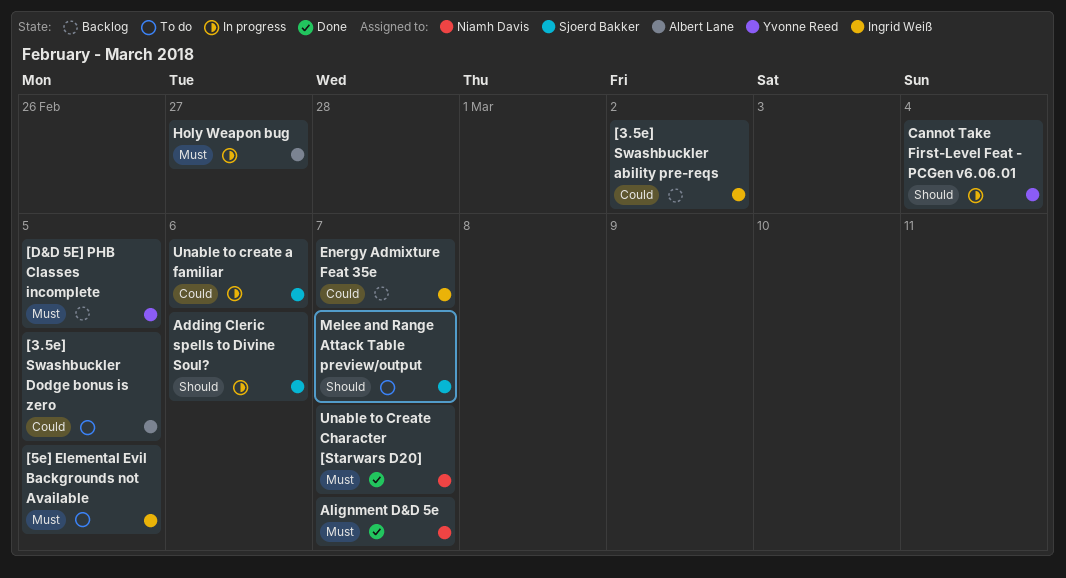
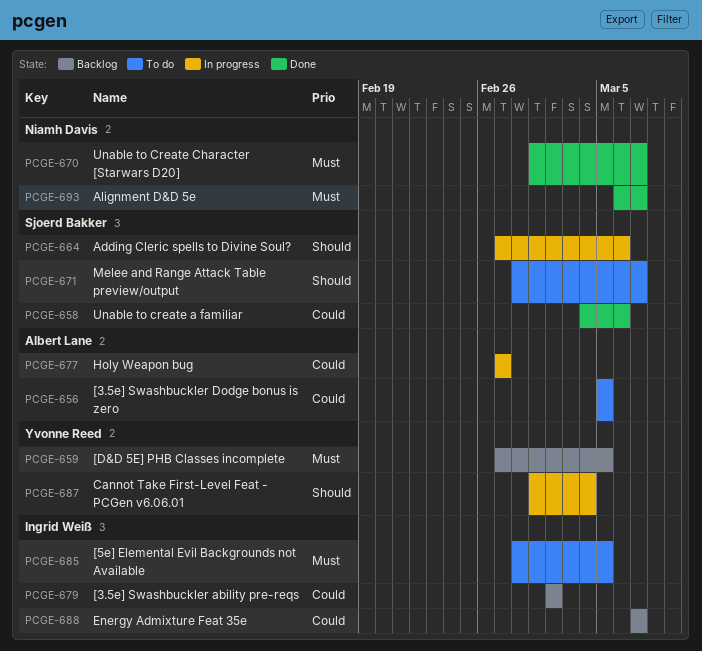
Holy Weapon bug, priority: Must -> Could
Unable to create a familiar, status: In progress -> Done

